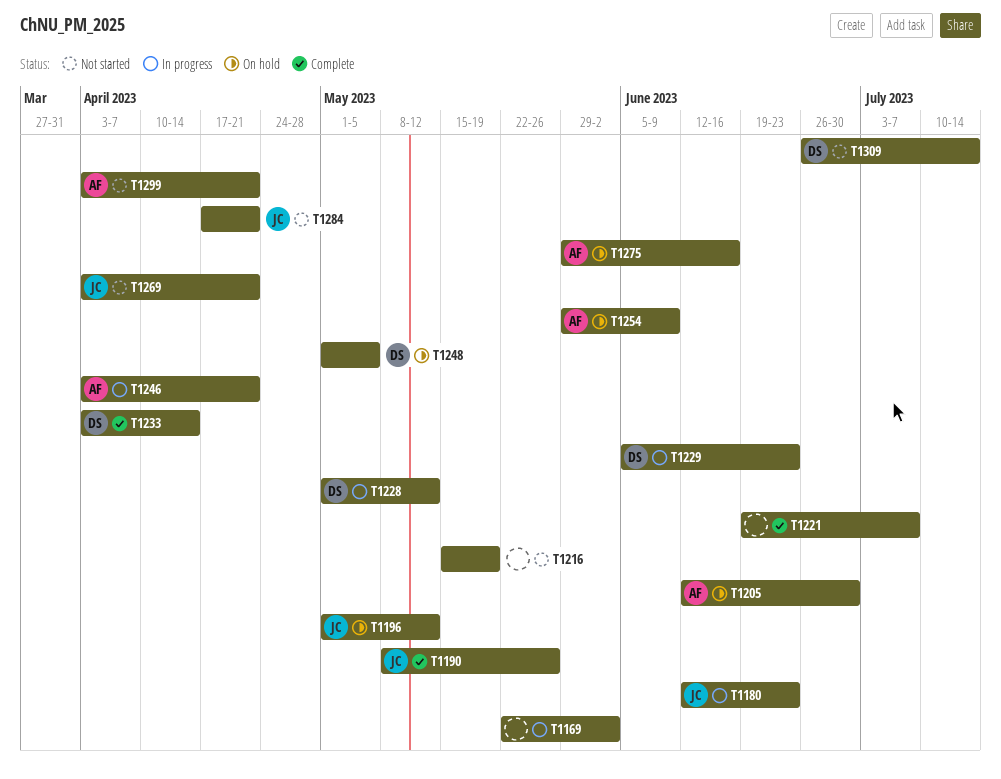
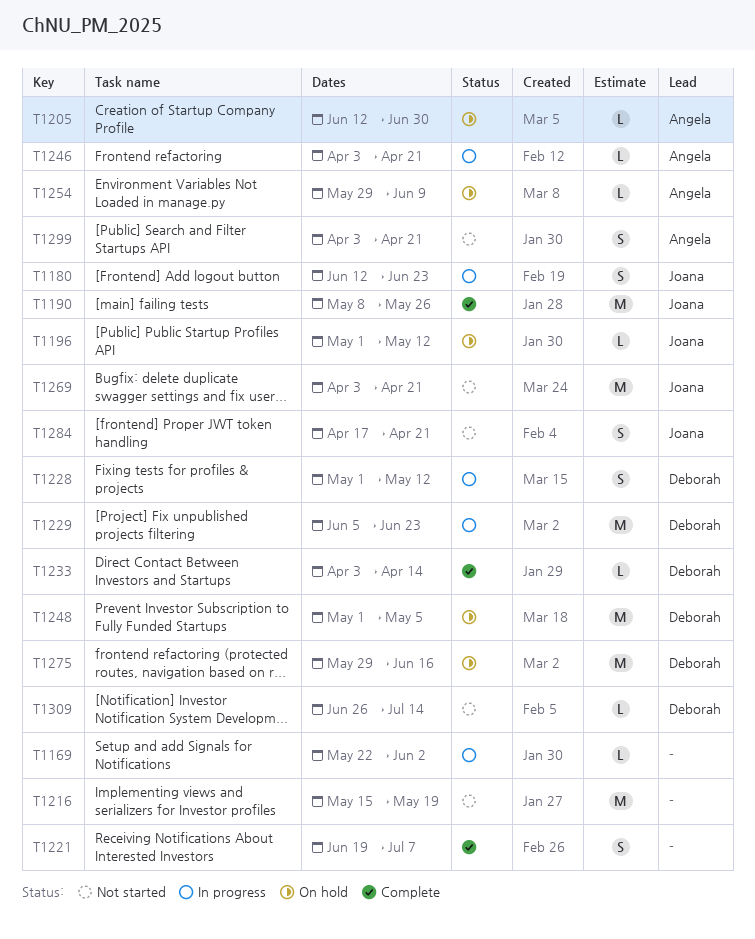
T1275, owner: Angela -> Deborah

